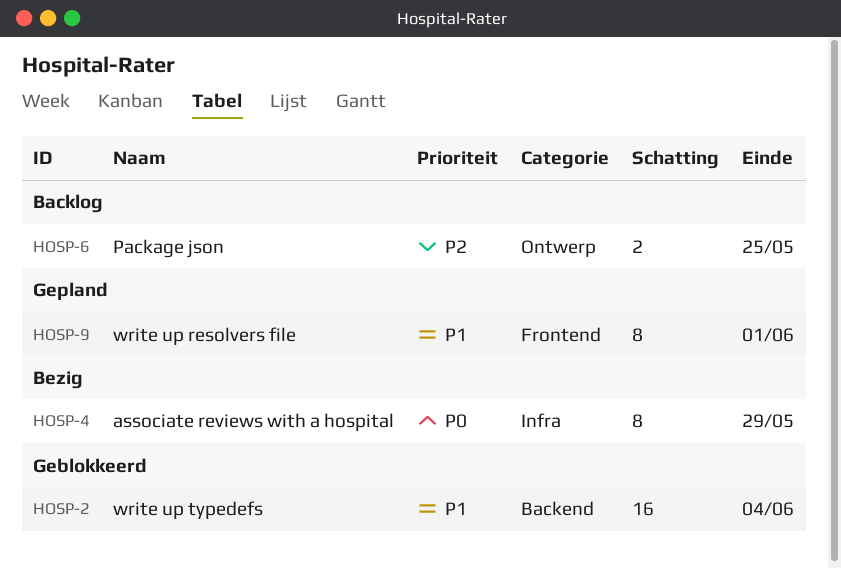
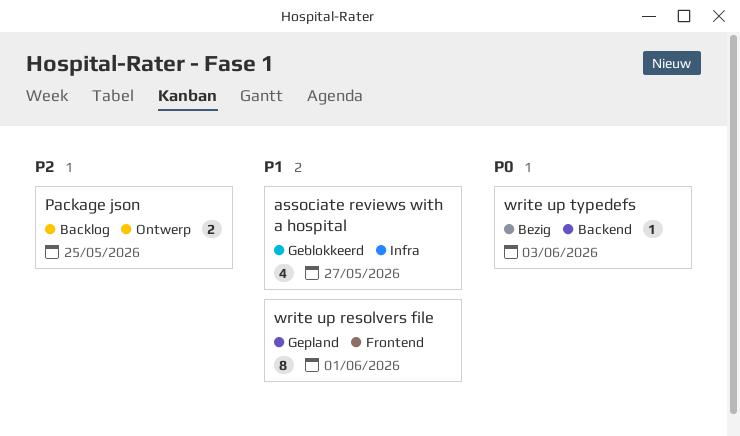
associate reviews with a hospital, status: Bezig -> Geblokkeerd
associate reviews with a hospital, priority: P0 -> P1
associate reviews with a hospital, estimate: 8 -> 4
associate reviews with a hospital, due: May 29 -> May 27
write up typedefs, status: Geblokkeerd -> Bezig
write up typedefs, priority: P1 -> P0
write up typedefs, estimate: 16 -> 1
write up typedefs, due: Jun 4 -> Jun 3

